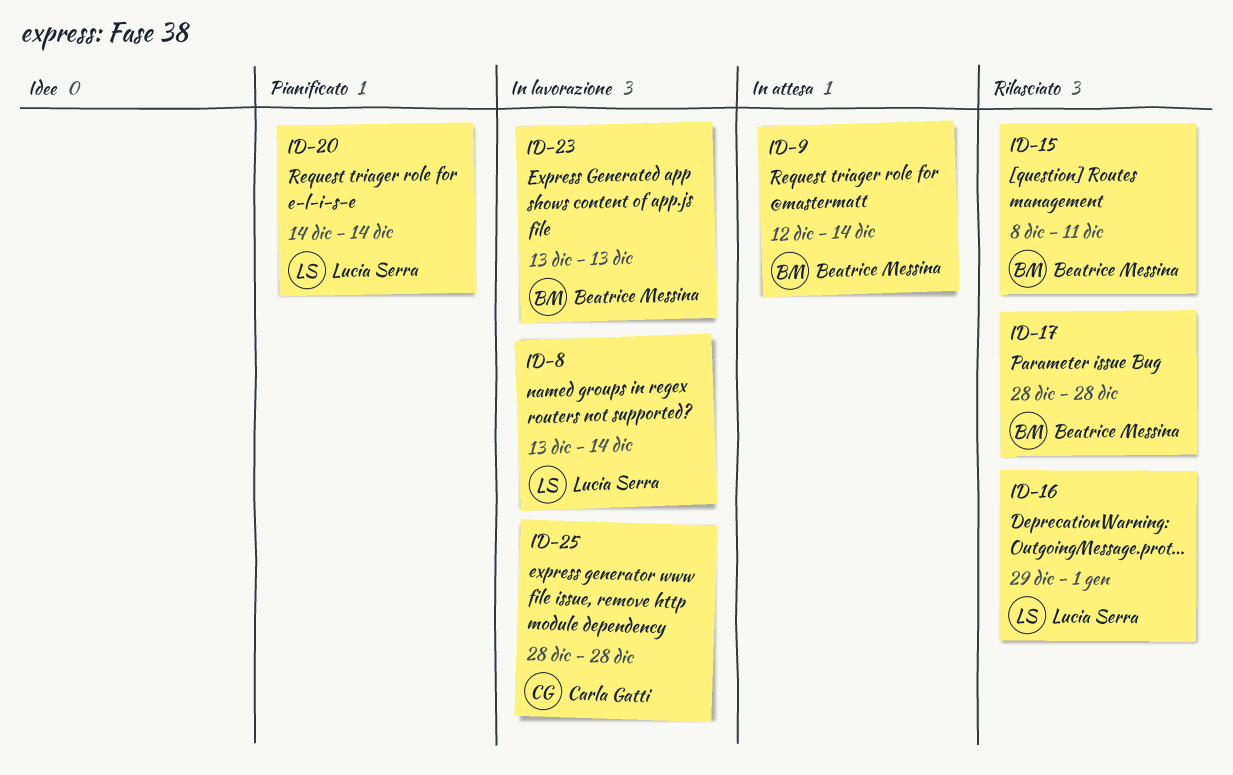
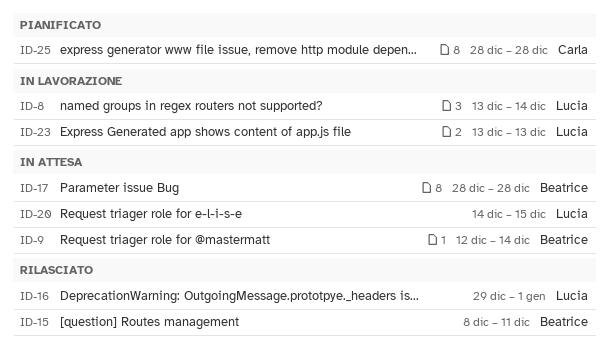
ID-17, status: Rilasciato -> In attesa
ID-20, status: Pianificato -> In attesa
ID-20, due: Dec 14 -> Dec 15
ID-23, owner: Beatrice Messina -> Lucia Serra
ID-25, status: In lavorazione -> Pianificato

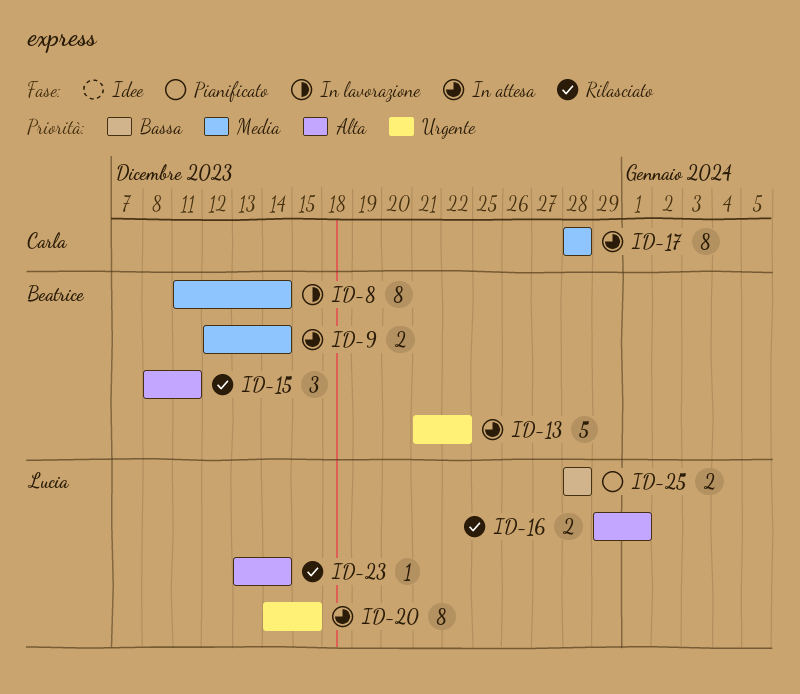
ID-8, owner: Lucia -> Beatrice
ID-8, start: Dec 13 -> Dec 11
ID-13: none -> present
ID-17, owner: Beatrice -> Carla
ID-23, status: In lavorazione -> Rilasciato
ID-23, due: Dec 13 -> Dec 14
ID-25, owner: Carla -> Lucia

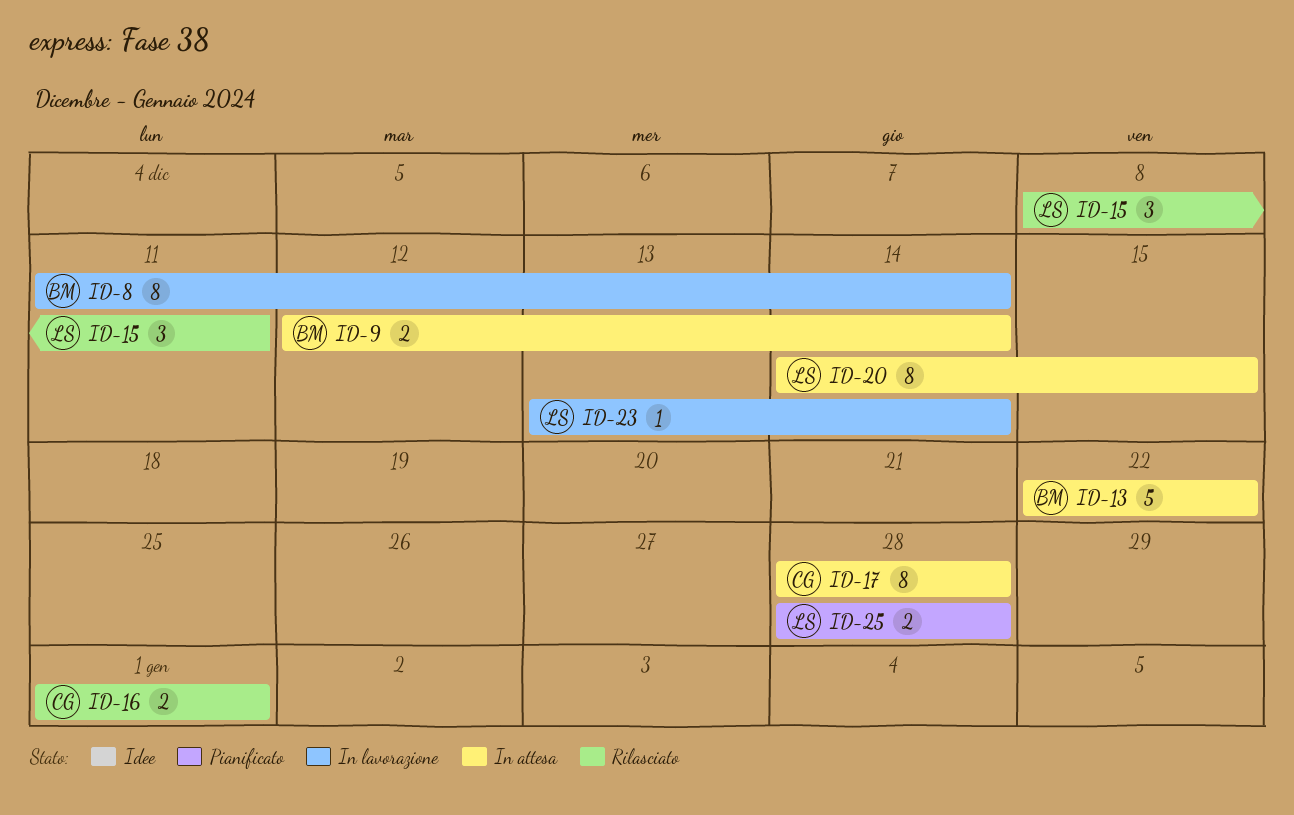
ID-13, start: Dec 21 -> Dec 22
ID-15, owner: Beatrice -> Lucia
ID-16, owner: Lucia -> Carla
ID-16, start: Dec 29 -> Jan 1
ID-23, status: Rilasciato -> In lavorazione

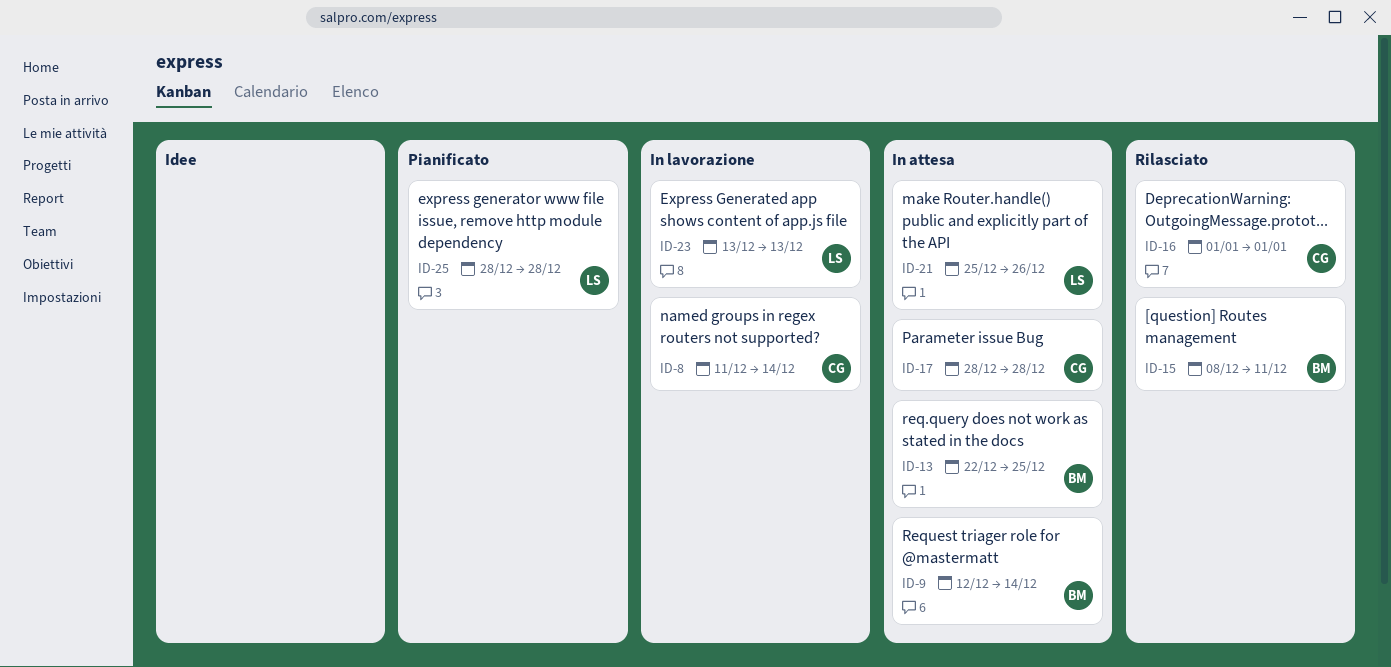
ID-8, owner: BM -> CG
ID-13, due: Dec 22 -> Dec 25
ID-15, owner: LS -> BM
ID-20: present -> none
ID-21: none -> present
ID-23, due: Dec 14 -> Dec 13

